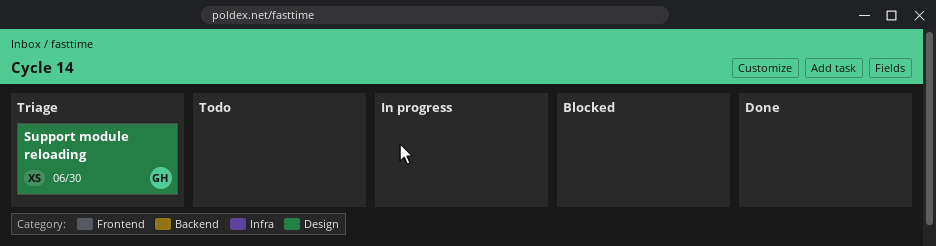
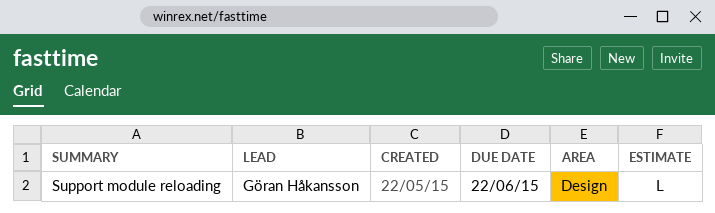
Support module reloading, estimate: XS -> L
Support module reloading, due: Jun 30 -> Jun 22

